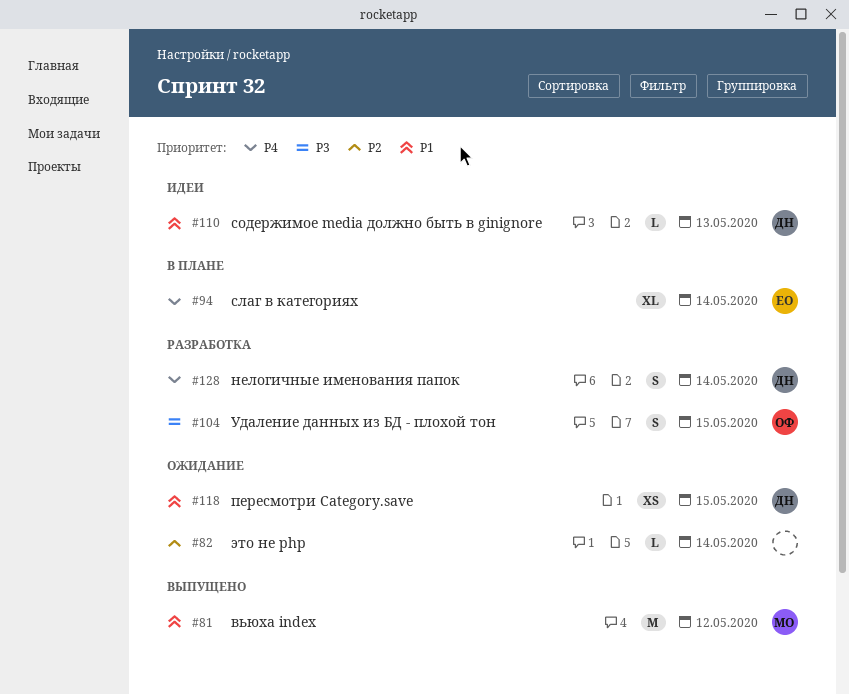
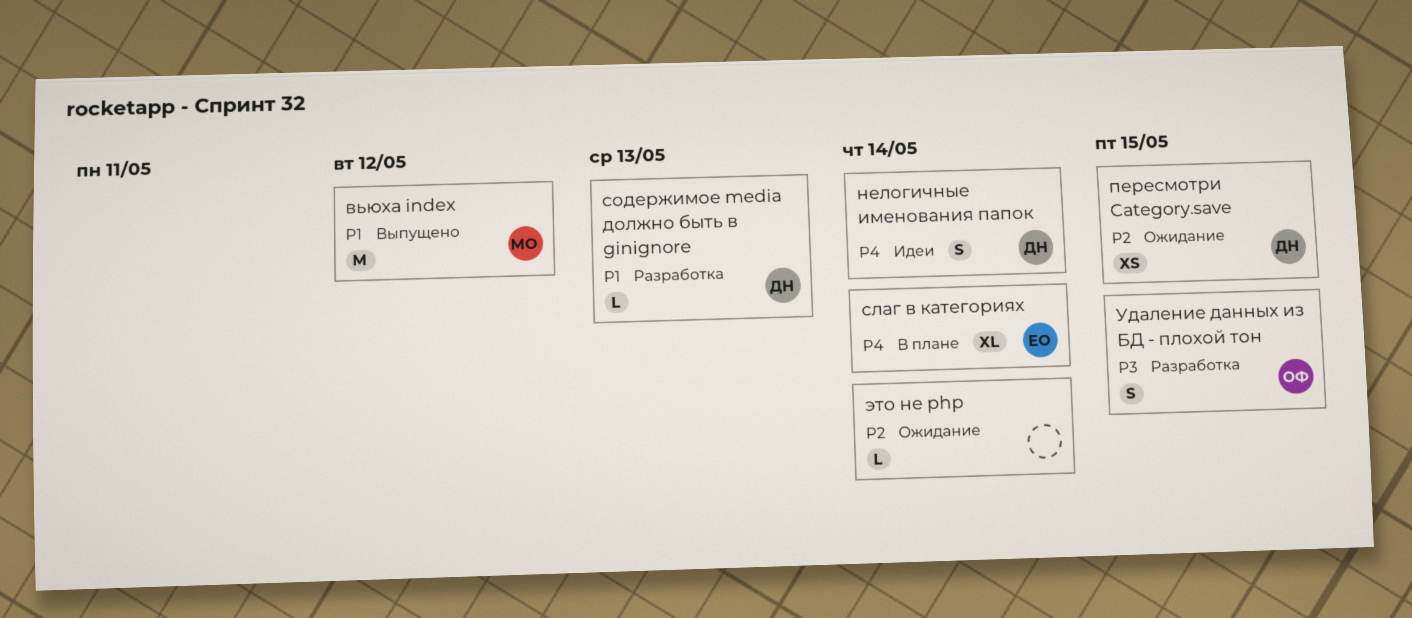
нелогичные именования папок, status: Разработка -> Идеи
пересмотри Category.save, priority: P1 -> P2
содержимое media должно быть в ginignore, status: Идеи -> Разработка

